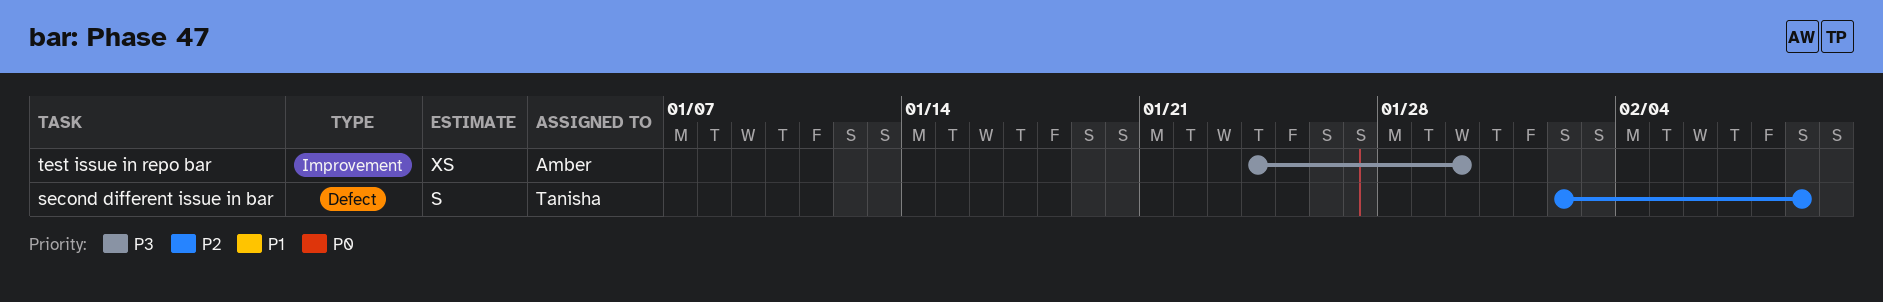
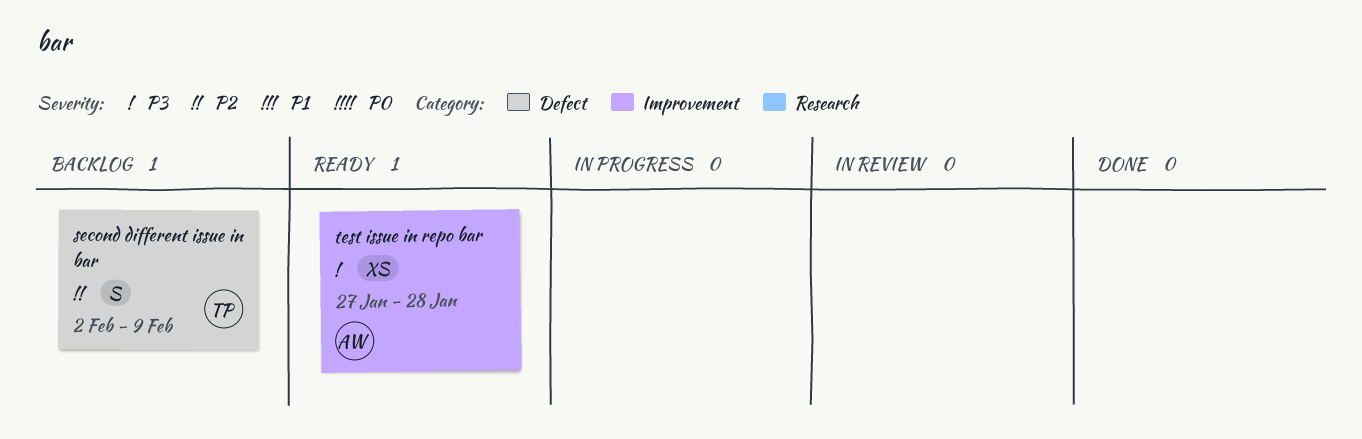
test issue in repo bar, start: Jan 24 -> Jan 27
test issue in repo bar, due: Jan 30 -> Jan 28

